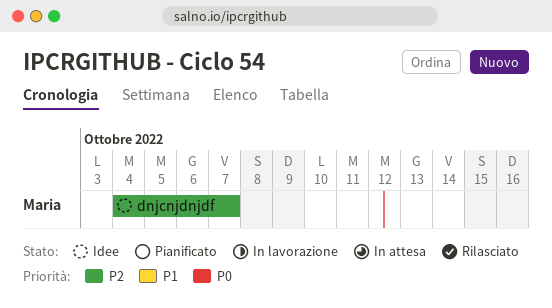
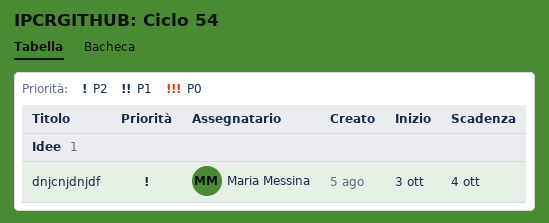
dnjcnjdnjdf, start: Oct 4 -> Oct 3
dnjcnjdnjdf, due: Oct 7 -> Oct 4

